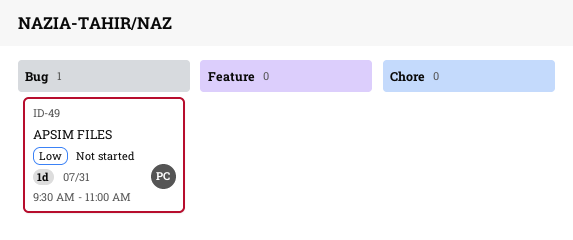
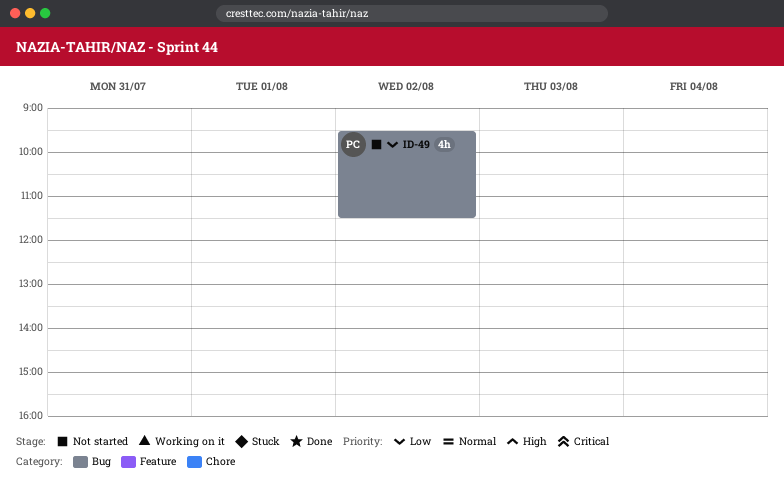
ID-49, estimate: 1d -> 4h
ID-49, day: Jul 31 -> Aug 2
ID-49, ends: 11:00 -> 11:30

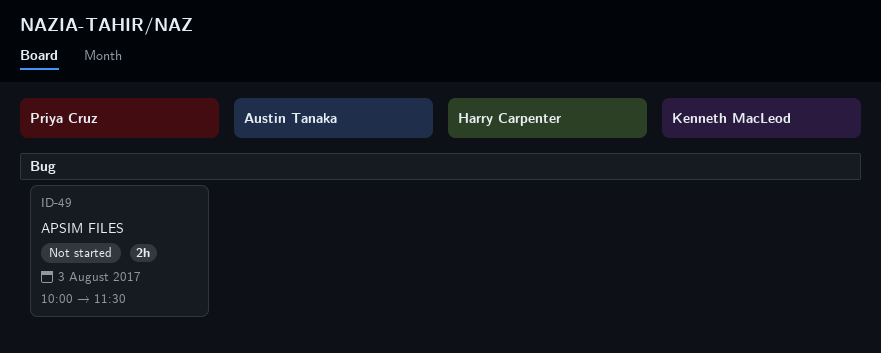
ID-49, estimate: 4h -> 2h
ID-49, day: Aug 2 -> Aug 3
ID-49, begins: 09:30 -> 10:00

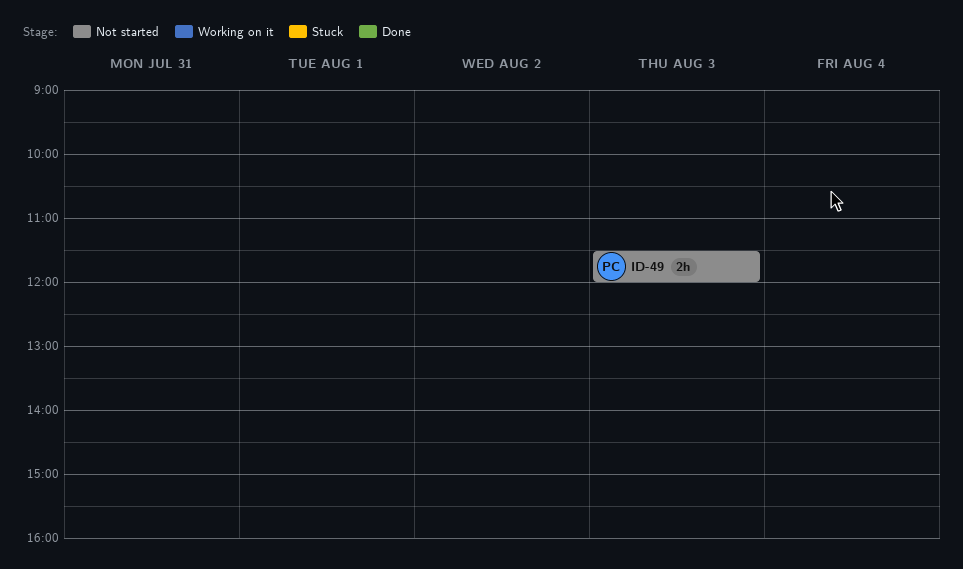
ID-49, begins: 10:00 -> 11:30
ID-49, ends: 11:30 -> 12:00

